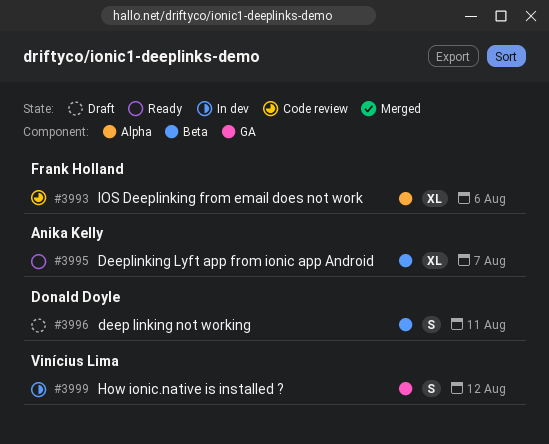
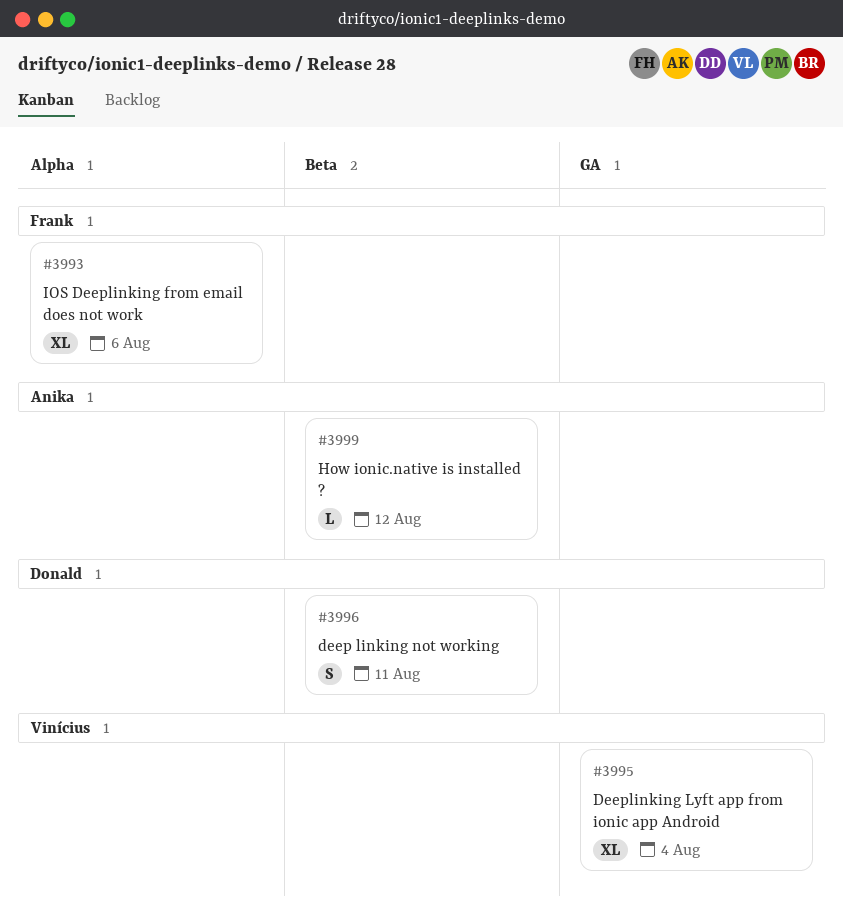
#3995, owner: Anika Kelly -> Vinícius Lima
#3995, label: Beta -> GA
#3995, due: Aug 7 -> Aug 4
#3999, owner: Vinícius Lima -> Anika Kelly
#3999, label: GA -> Beta
#3999, estimate: S -> L

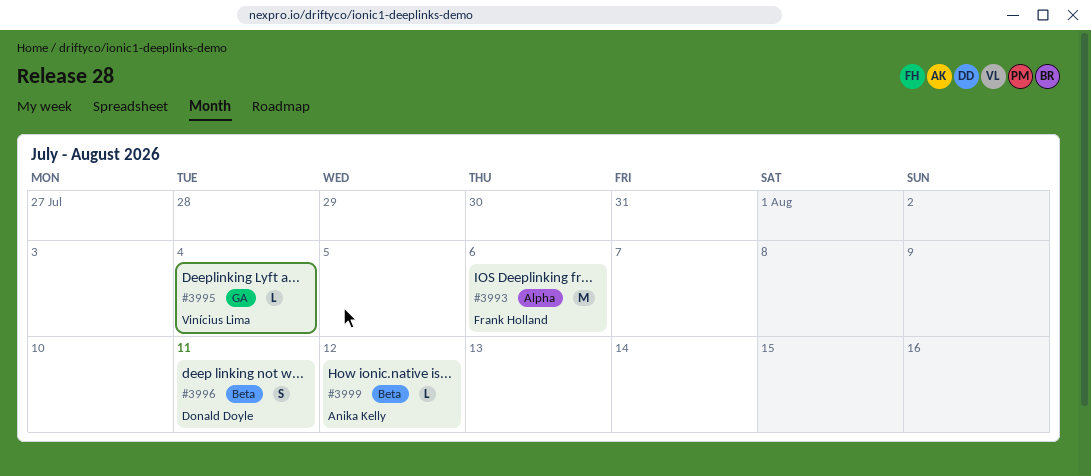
#3993, estimate: XL -> M
#3995, estimate: XL -> L

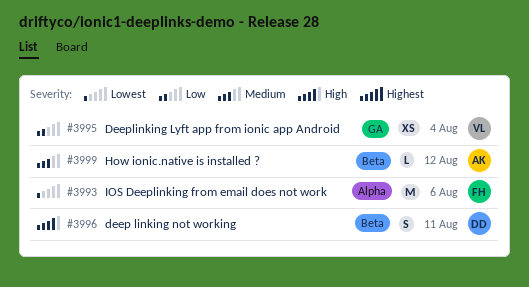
#3995, estimate: L -> XS

